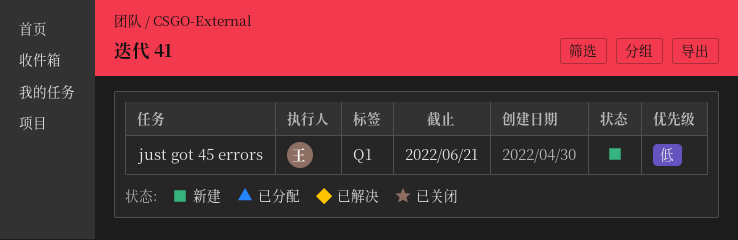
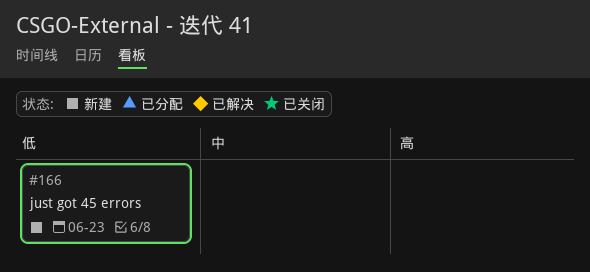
just got 45 errors, due: Jun 21 -> Jun 23

